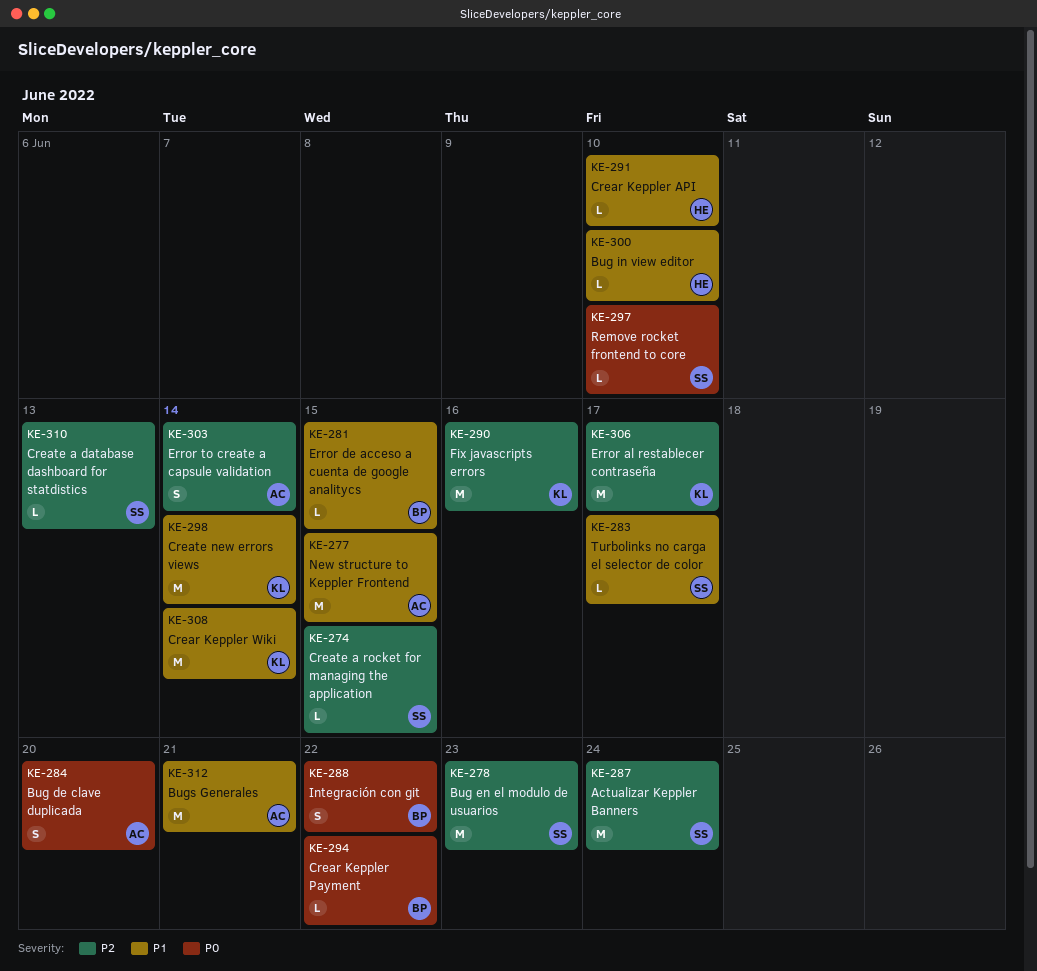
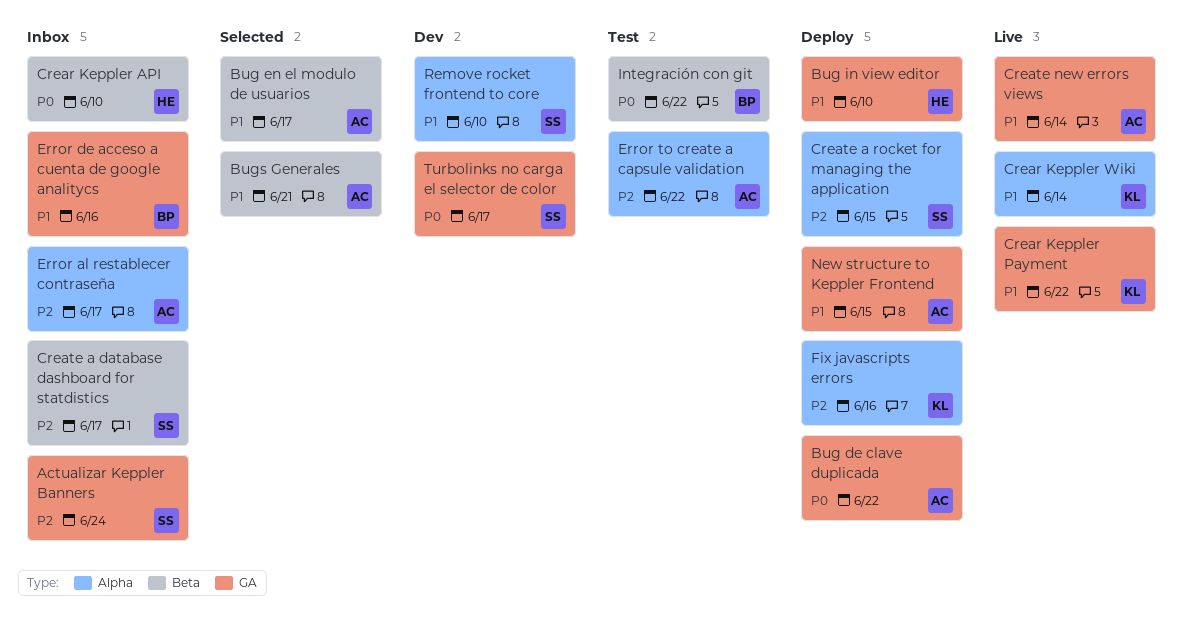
Bug de clave duplicada, due: Jun 20 -> Jun 22
Bug en el modulo de usuarios, owner: SS -> AC
Bug en el modulo de usuarios, priority: P2 -> P1
Bug en el modulo de usuarios, due: Jun 23 -> Jun 17
Crear Keppler API, priority: P1 -> P0
Crear Keppler Payment, owner: BP -> KL
Crear Keppler Payment, priority: P0 -> P1
Create a database dashboard for statdistics, due: Jun 13 -> Jun 17
Create new errors views, owner: KL -> AC
Error al restablecer contraseña, owner: KL -> AC
Error de acceso a cuenta de google analitycs, due: Jun 15 -> Jun 16
Error to create a capsule validation, due: Jun 14 -> Jun 22
Remove rocket frontend to core, priority: P0 -> P1
Turbolinks no carga el selector de color, priority: P1 -> P0

